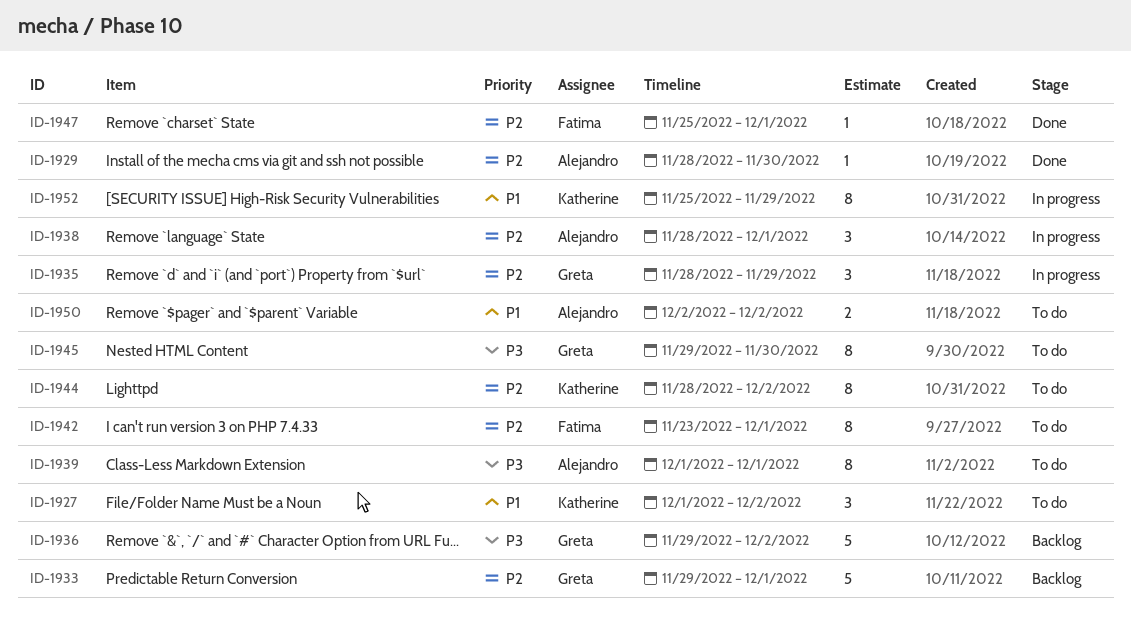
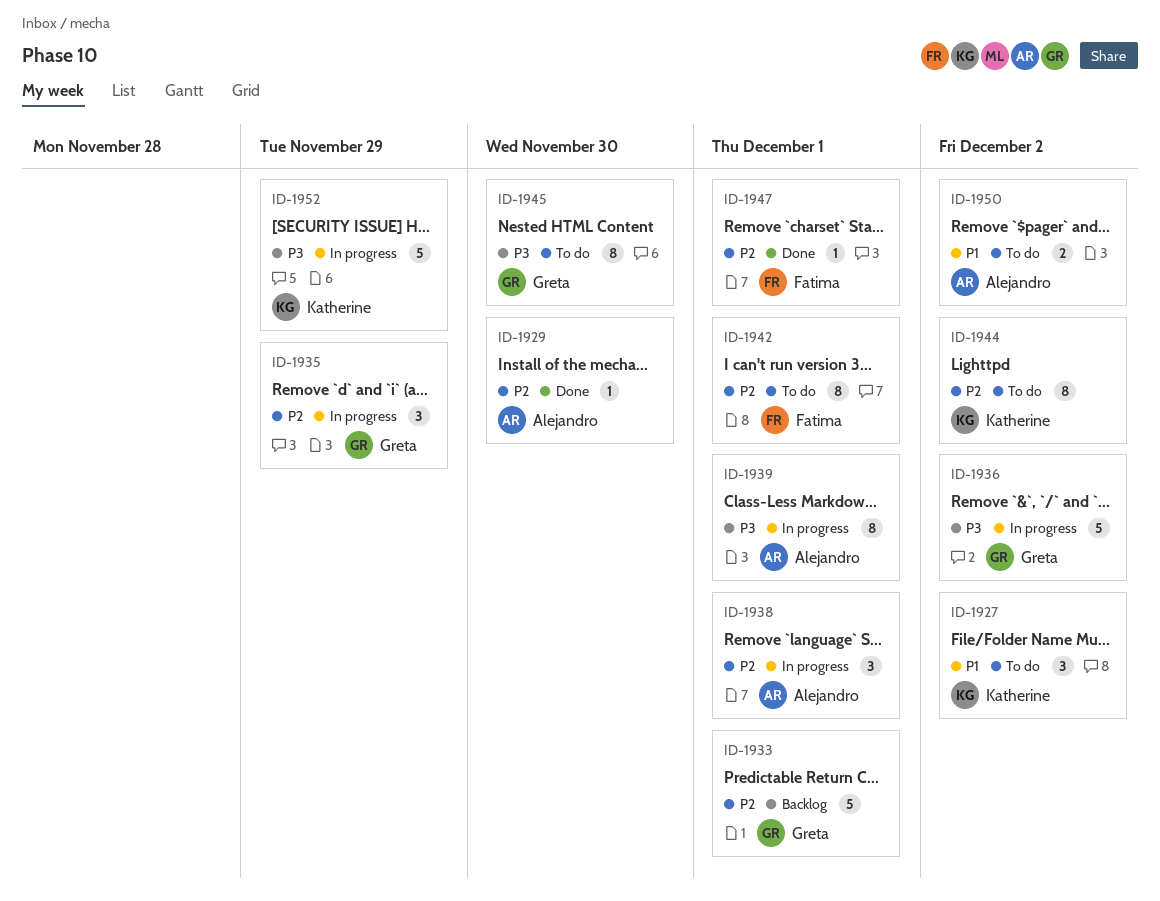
ID-1936, status: Backlog -> In progress
ID-1939, status: To do -> In progress
ID-1952, priority: P1 -> P3
ID-1952, estimate: 8 -> 5

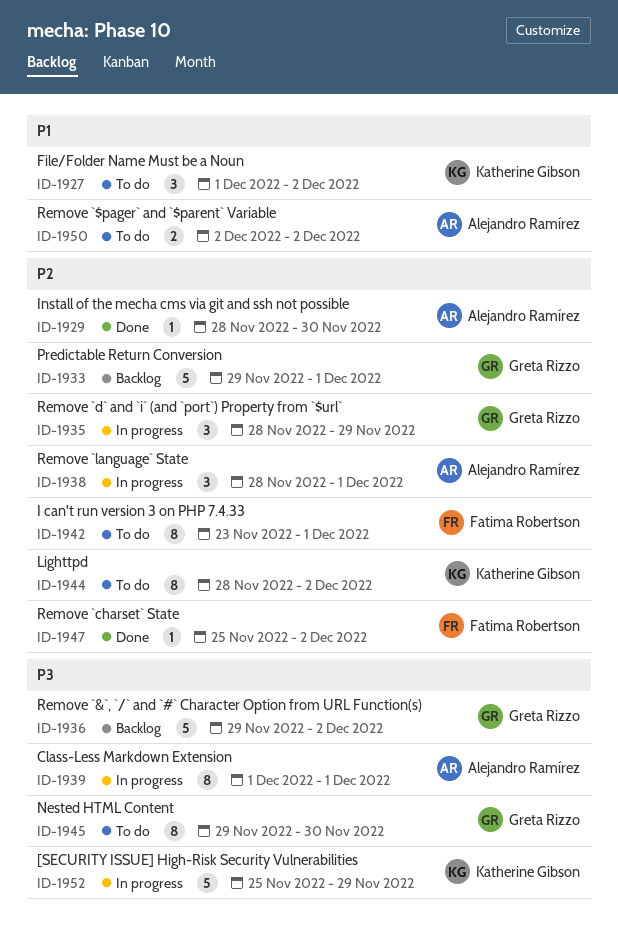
ID-1936, status: In progress -> Backlog
ID-1947, due: Dec 1 -> Dec 2

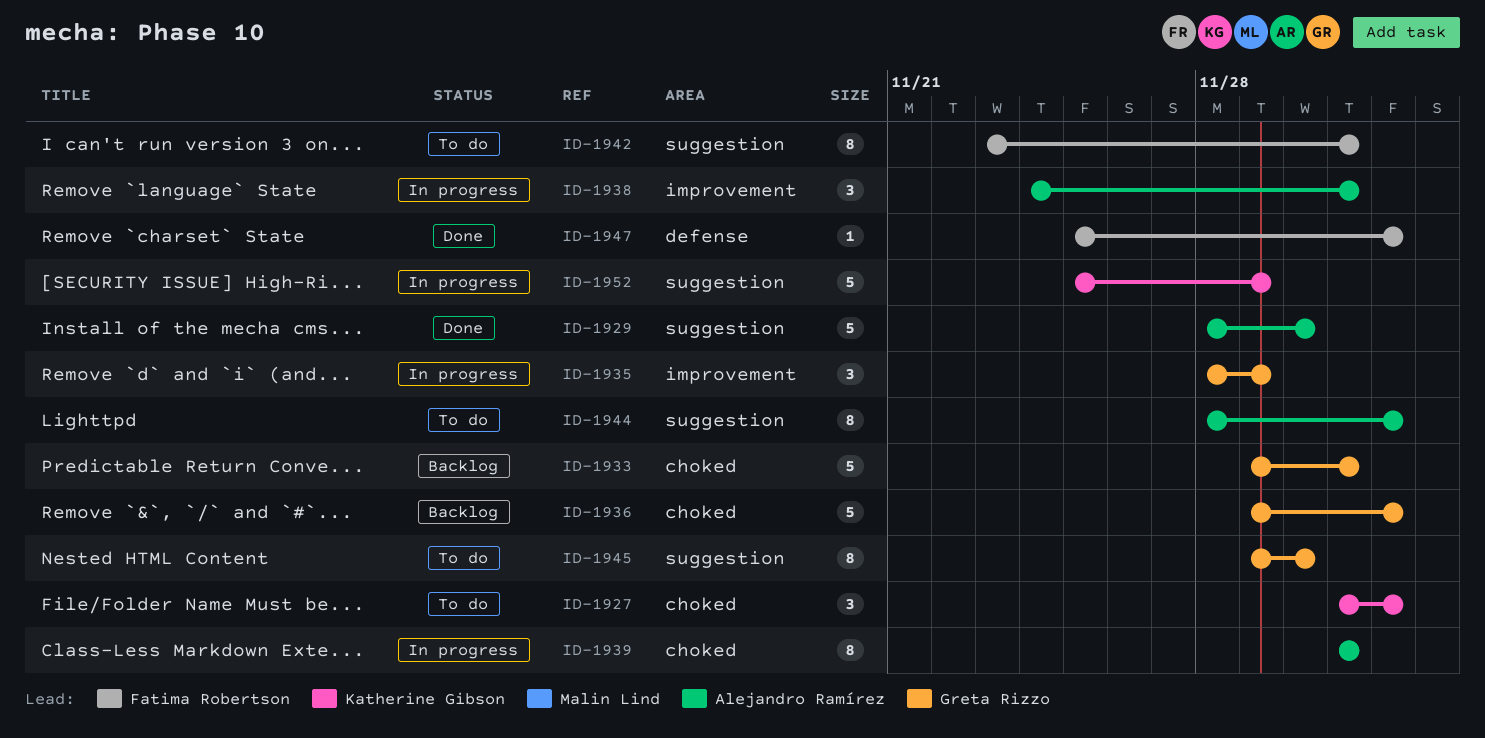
ID-1929, estimate: 1 -> 5
ID-1938, start: Nov 28 -> Nov 24
ID-1944, owner: Katherine Gibson -> Alejandro Ramírez
ID-1950: present -> none

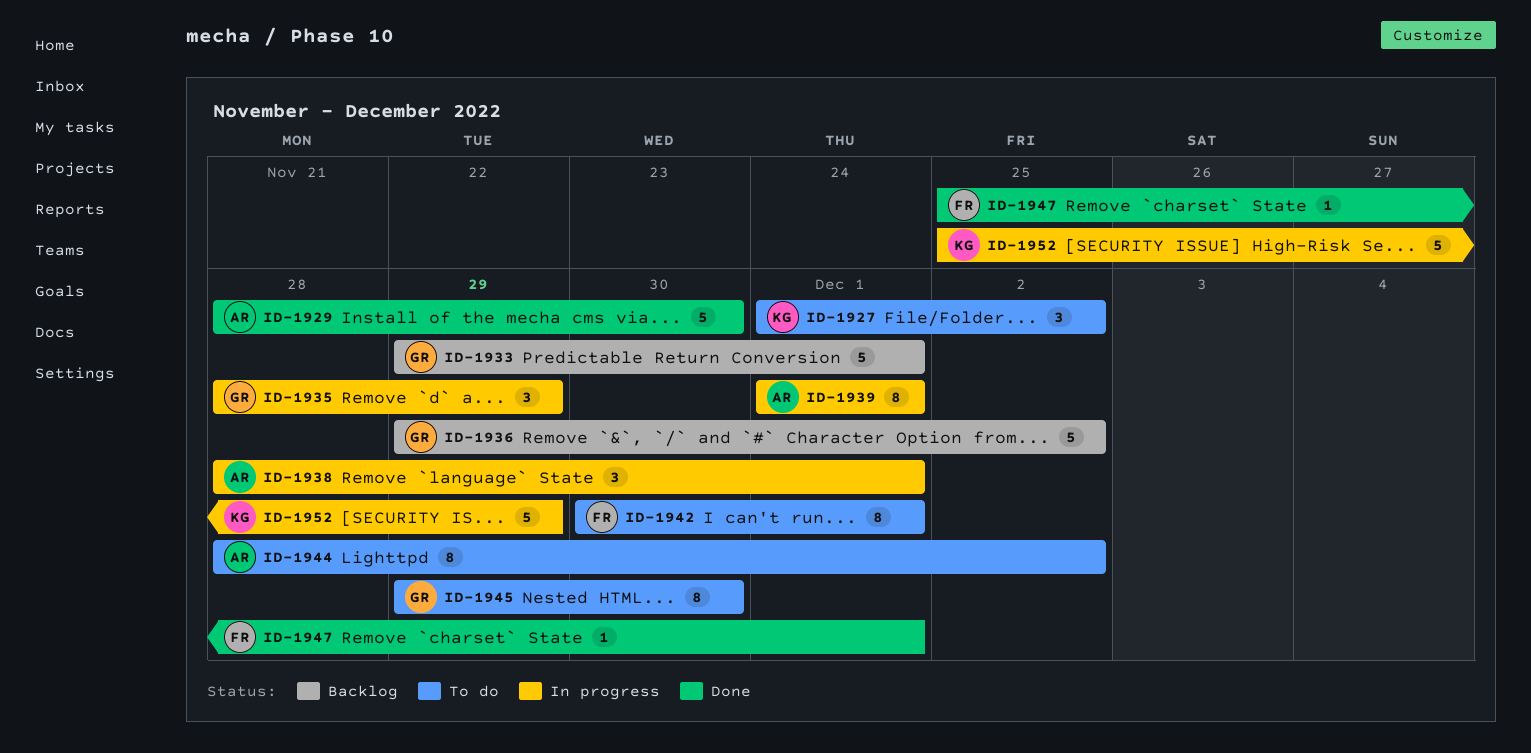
ID-1938, start: Nov 24 -> Nov 28
ID-1942, start: Nov 23 -> Nov 30
ID-1947, due: Dec 2 -> Dec 1

